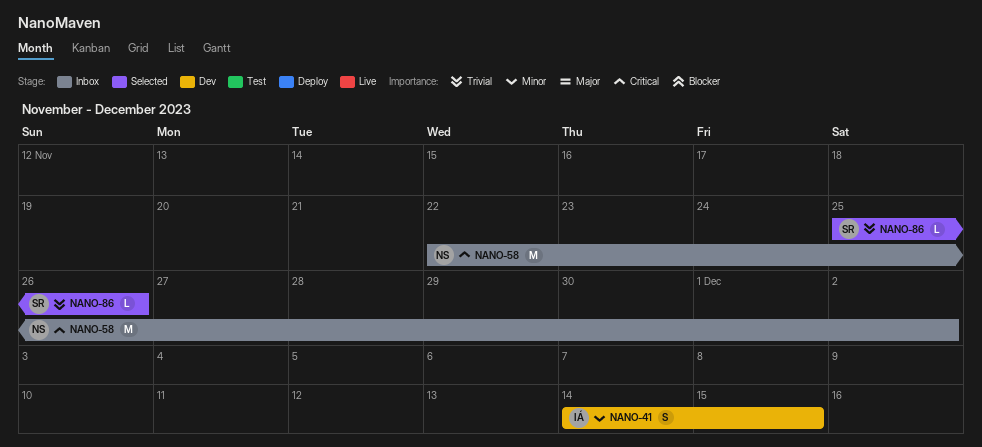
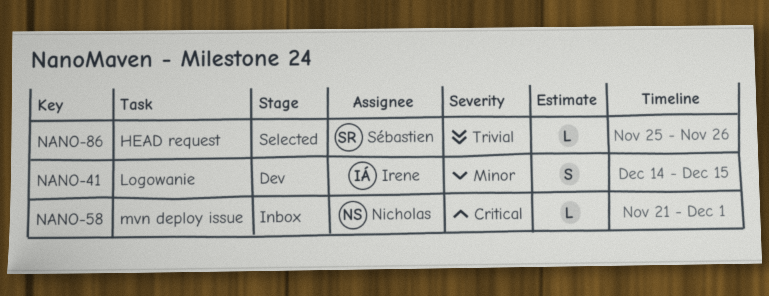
NANO-58, estimate: M -> L
NANO-58, start: Nov 22 -> Nov 21
NANO-58, due: Dec 2 -> Dec 1

